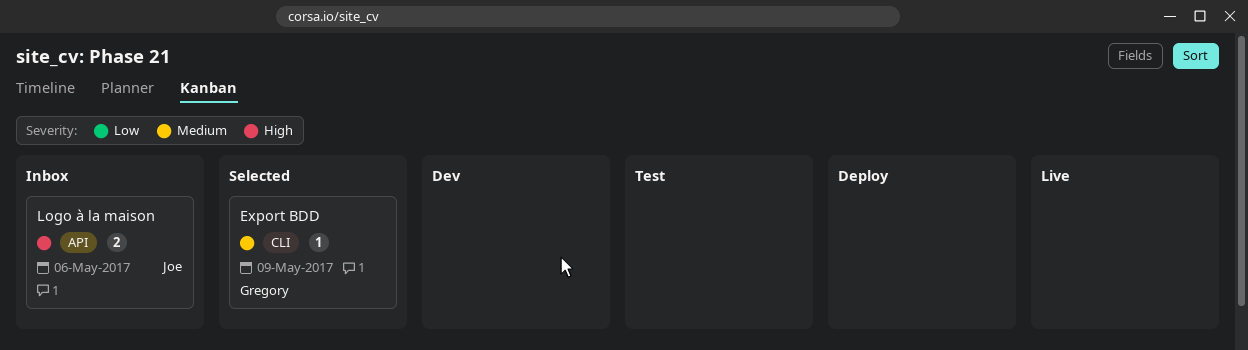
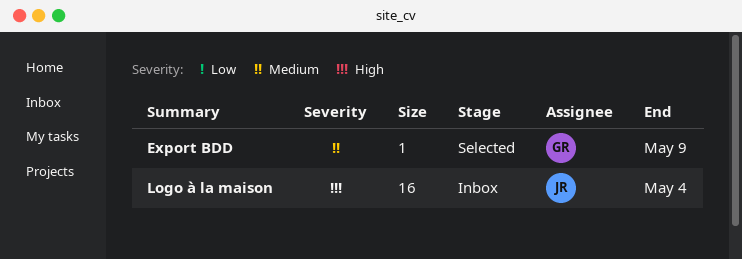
Logo à la maison, estimate: 2 -> 16
Logo à la maison, due: May 6 -> May 4

